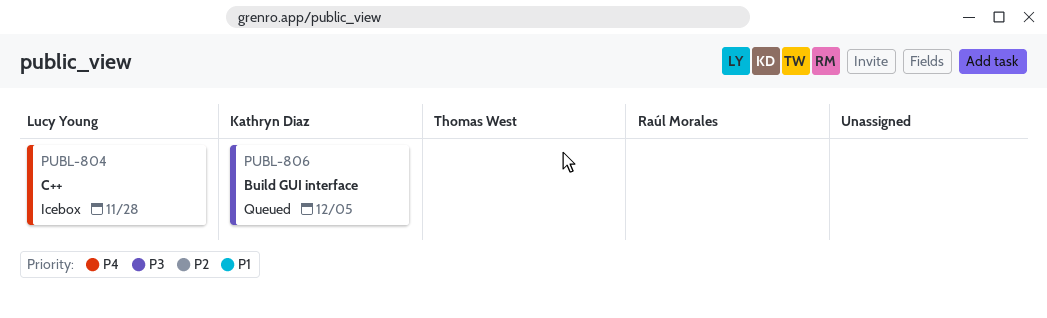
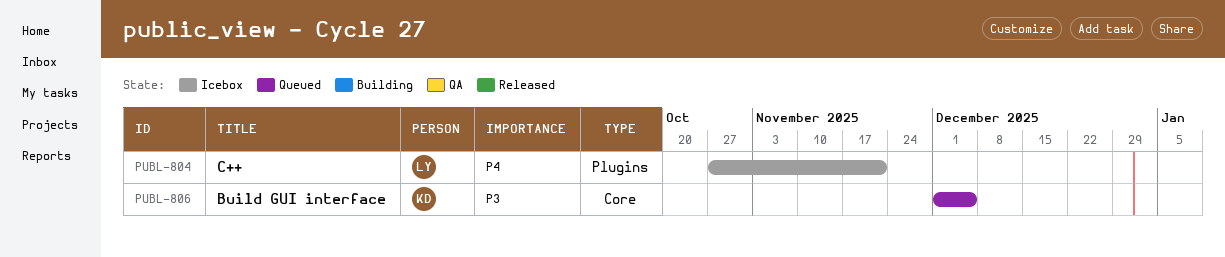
PUBL-804, due: Nov 28 -> Nov 21

